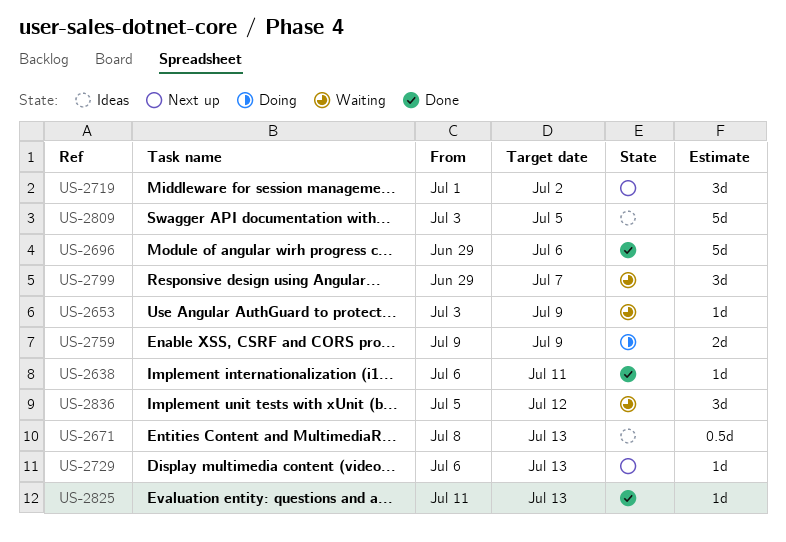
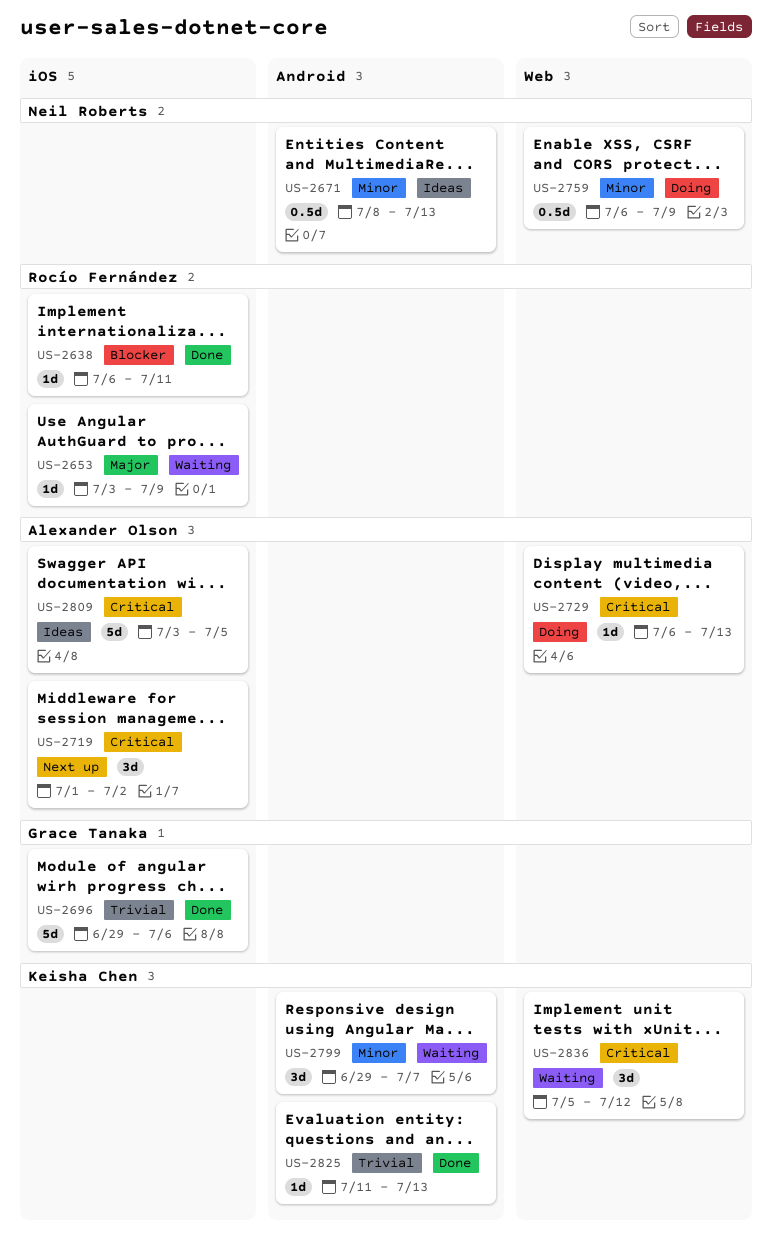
US-2729, status: Next up -> Doing
US-2759, estimate: 2d -> 0.5d
US-2759, start: Jul 9 -> Jul 6

